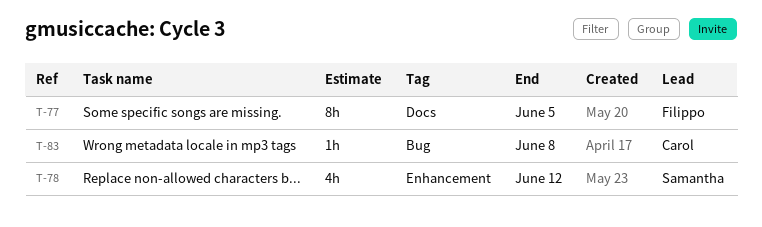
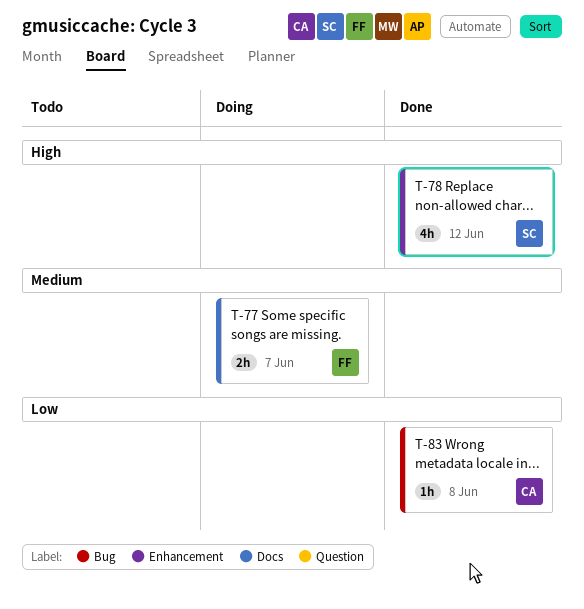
T-77, estimate: 8h -> 2h
T-77, due: Jun 5 -> Jun 7

